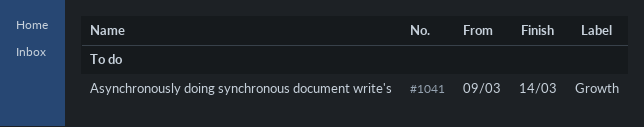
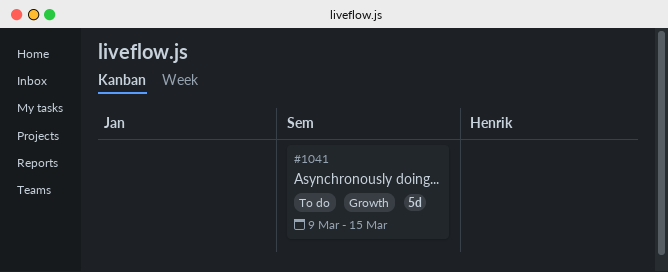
#1041, due: Mar 14 -> Mar 15

